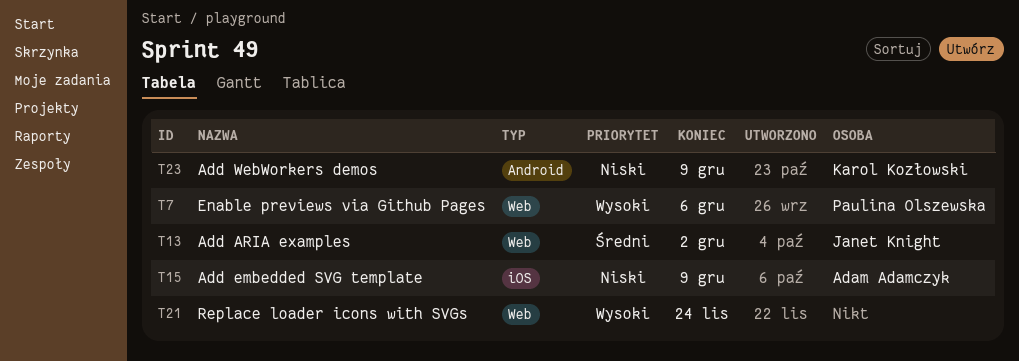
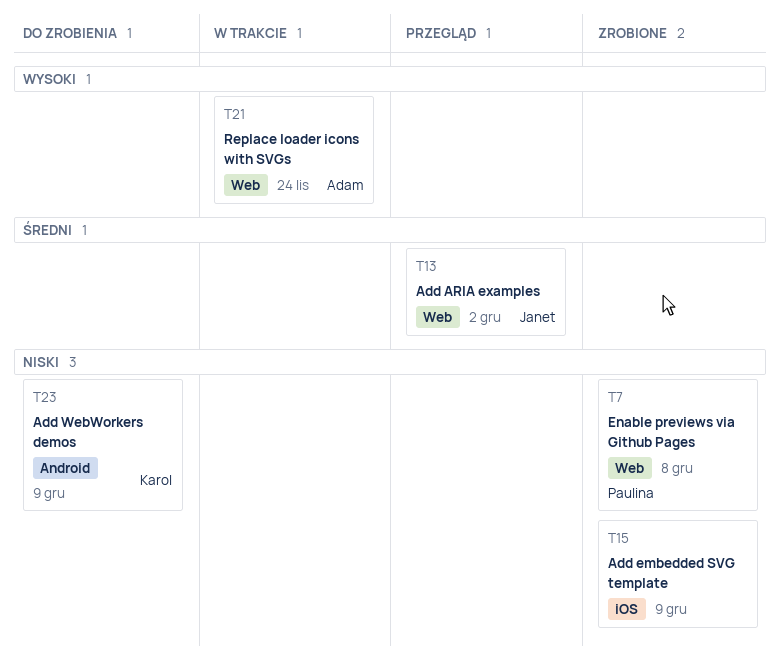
T7, priority: Wysoki -> Niski
T7, due: Dec 6 -> Dec 8
T15, owner: Adam Adamczyk -> none
T21, owner: none -> Adam Adamczyk

